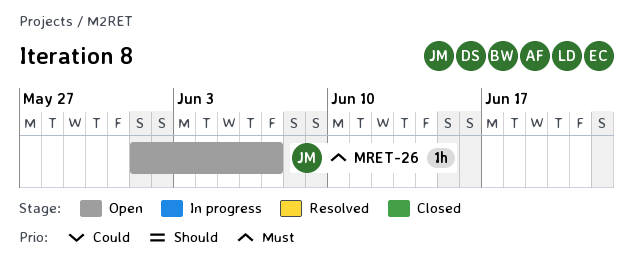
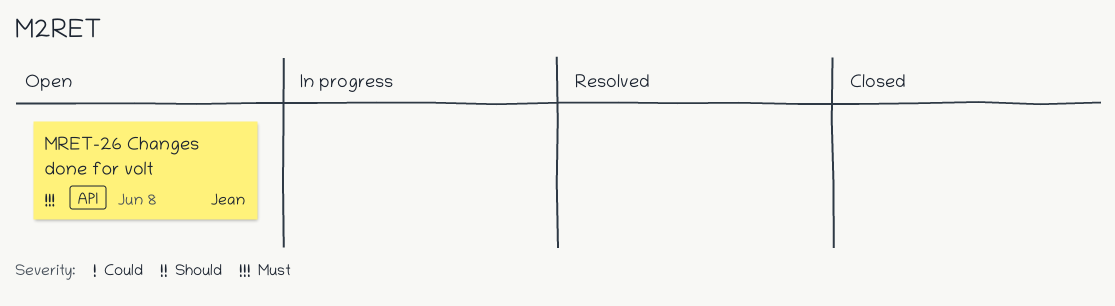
MRET-26, due: Jun 7 -> Jun 8

